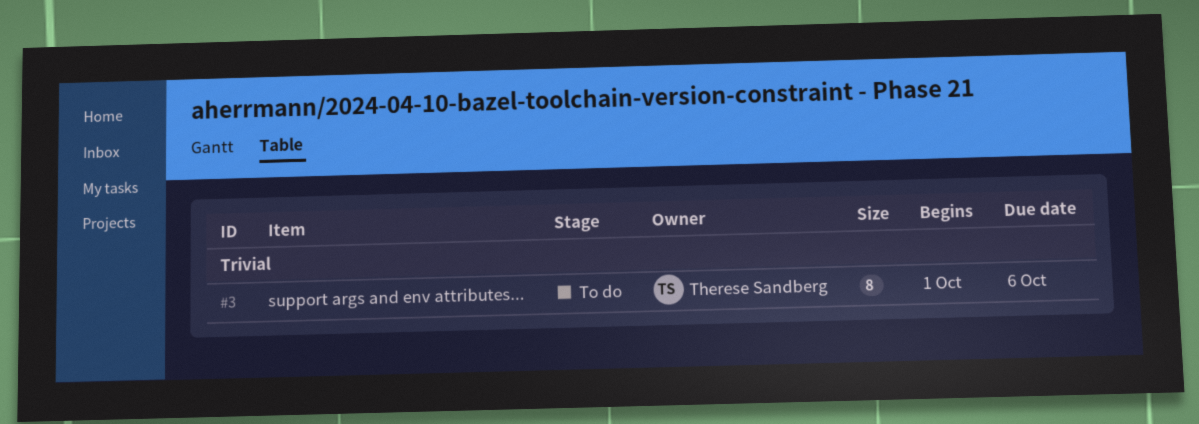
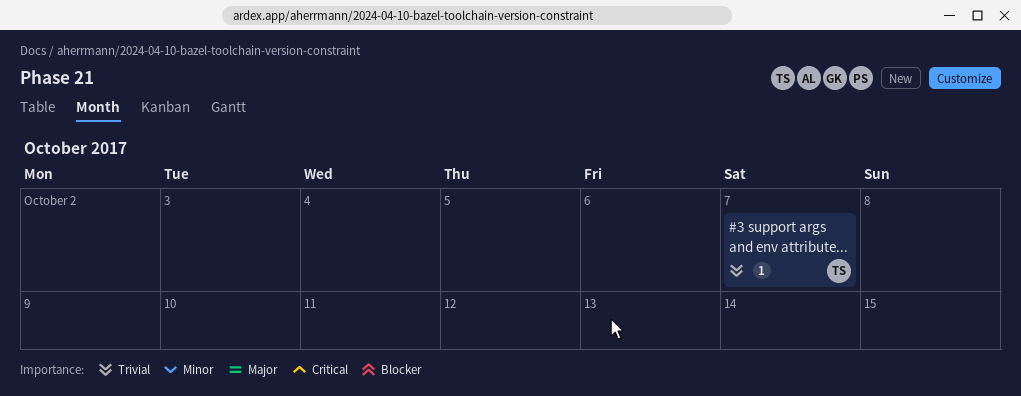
#3, estimate: 8 -> 1
#3, due: Oct 6 -> Oct 7

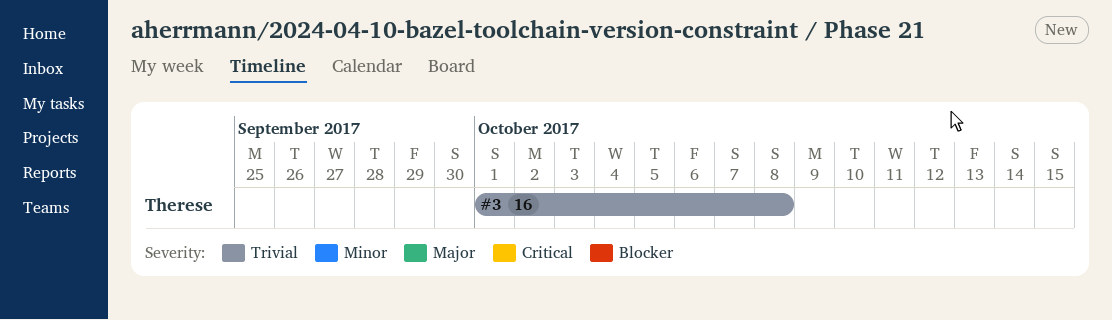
#3, estimate: 1 -> 16
#3, due: Oct 7 -> Oct 8

